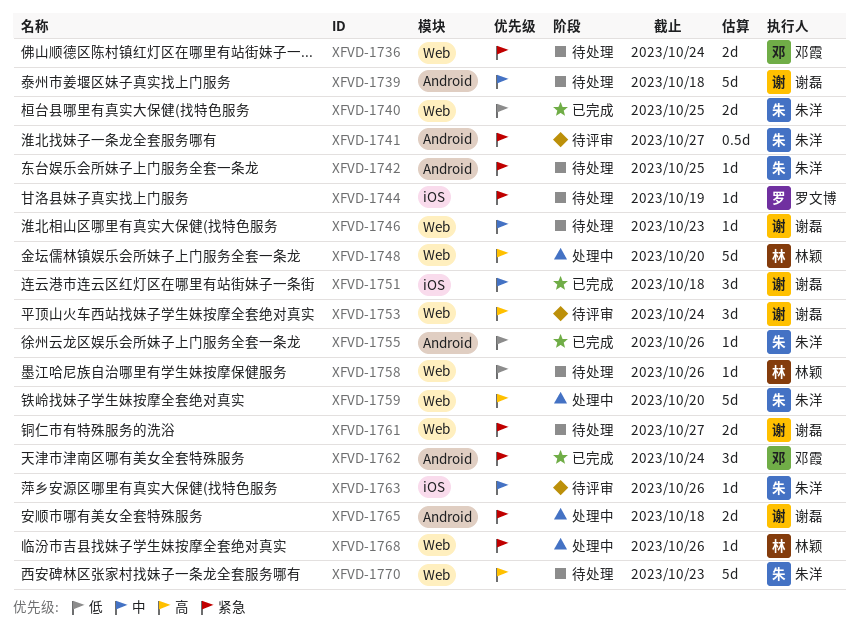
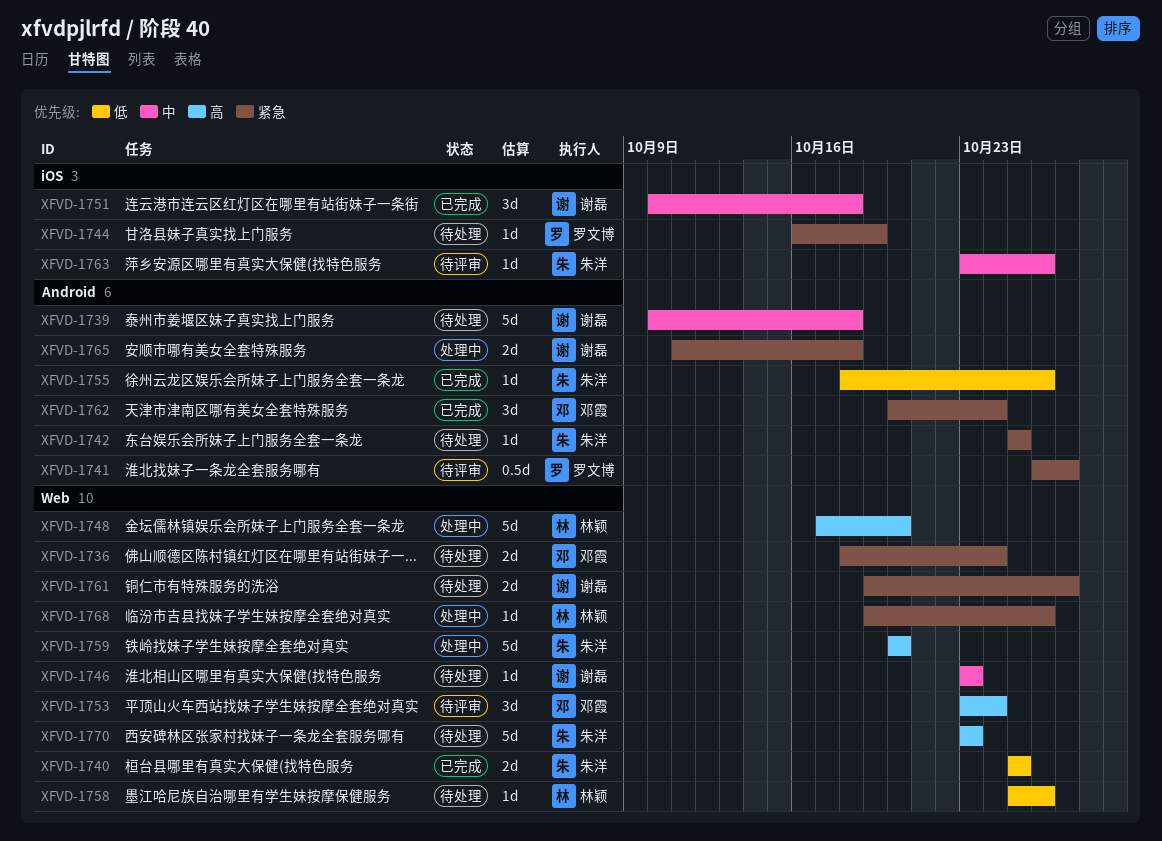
XFVD-1741, owner: 朱洋 -> 罗文博
XFVD-1753, owner: 谢磊 -> 邓霞

